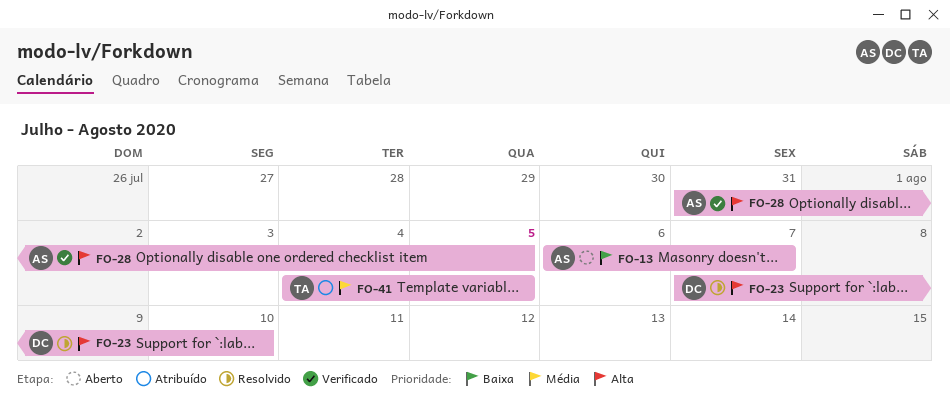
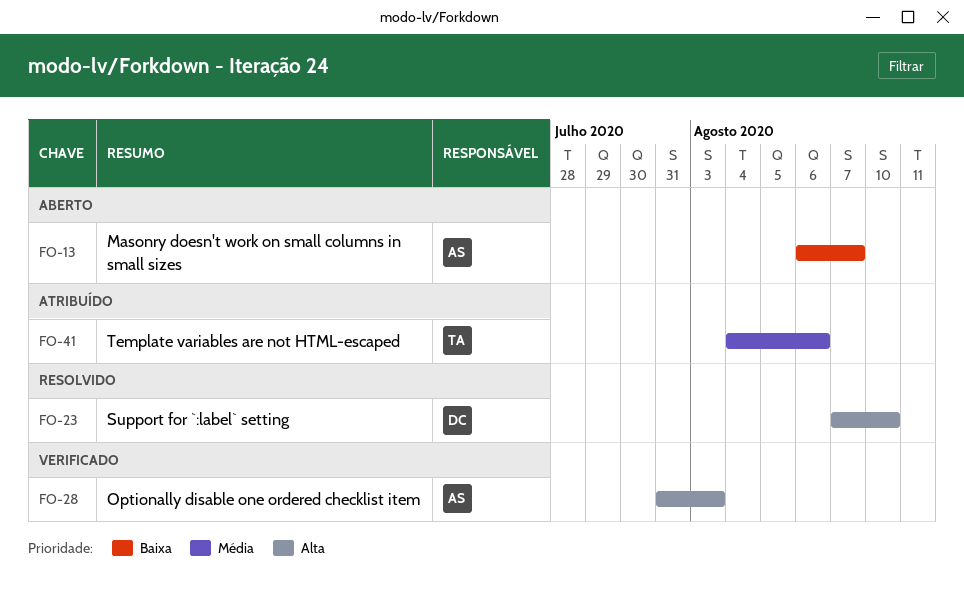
FO-28, due: Aug 5 -> Aug 3
FO-41, due: Aug 5 -> Aug 6

